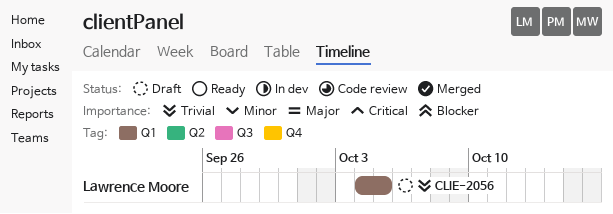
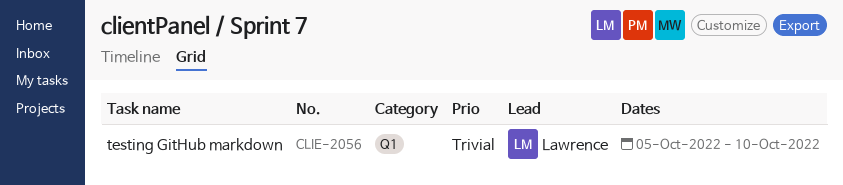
CLIE-2056, start: Oct 4 -> Oct 5
CLIE-2056, due: Oct 5 -> Oct 10

